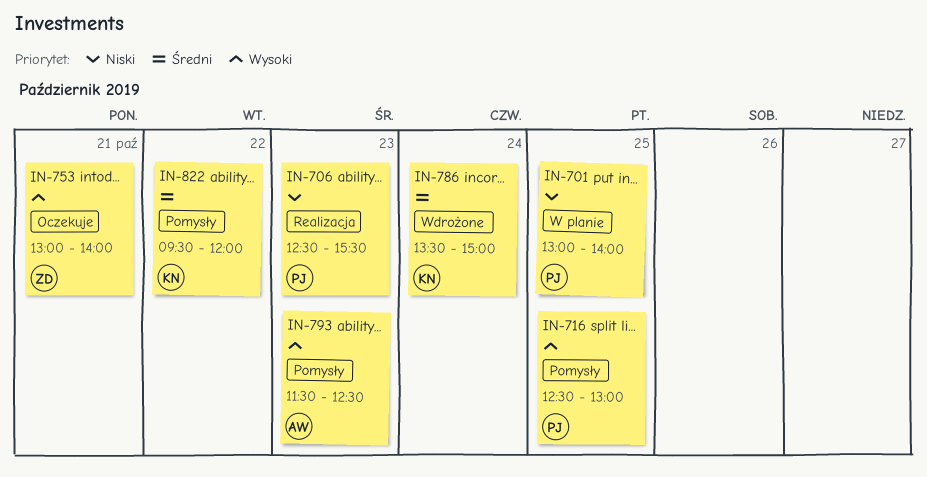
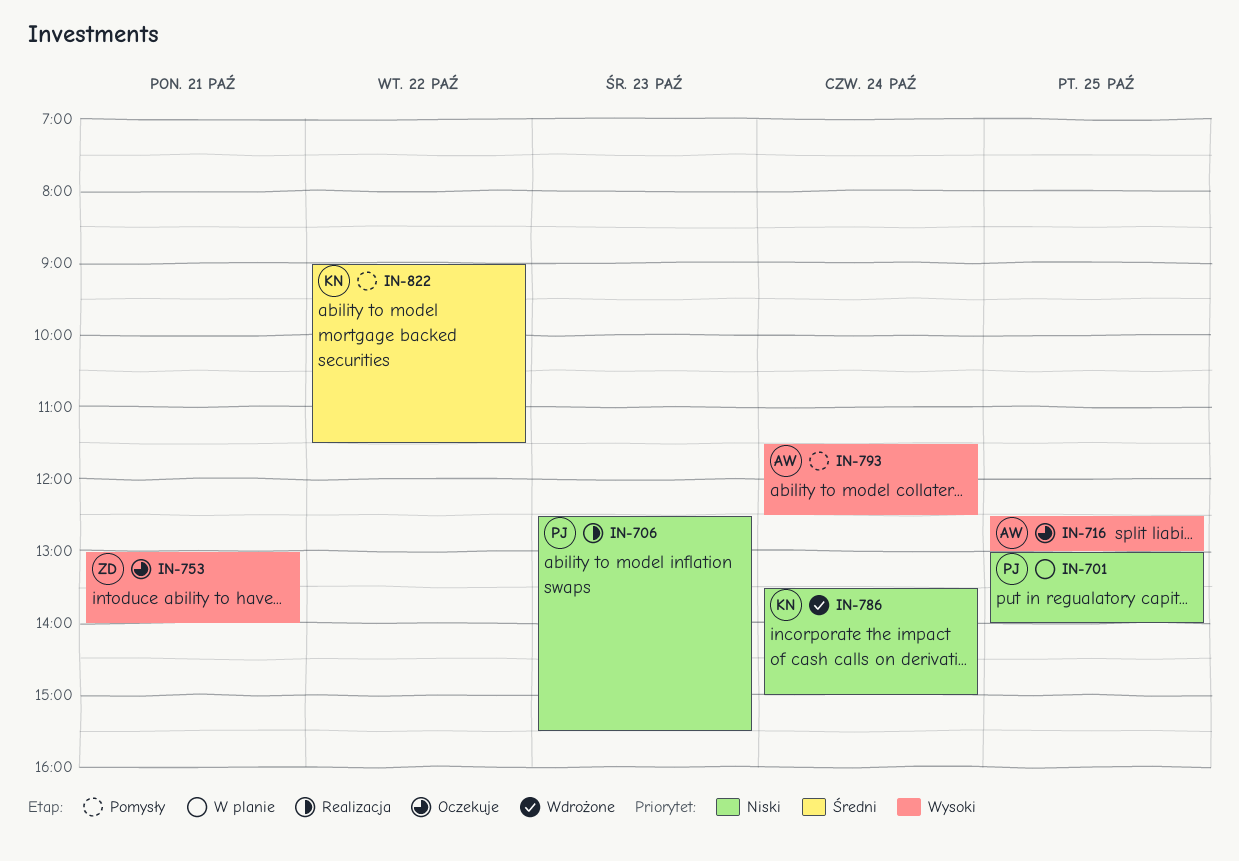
IN-716, status: Pomysły -> Oczekuje
IN-716, owner: PJ -> AW
IN-786, priority: Średni -> Niski
IN-793, day: Oct 23 -> Oct 24
IN-822, begins: 09:30 -> 09:00
IN-822, ends: 12:00 -> 11:30

